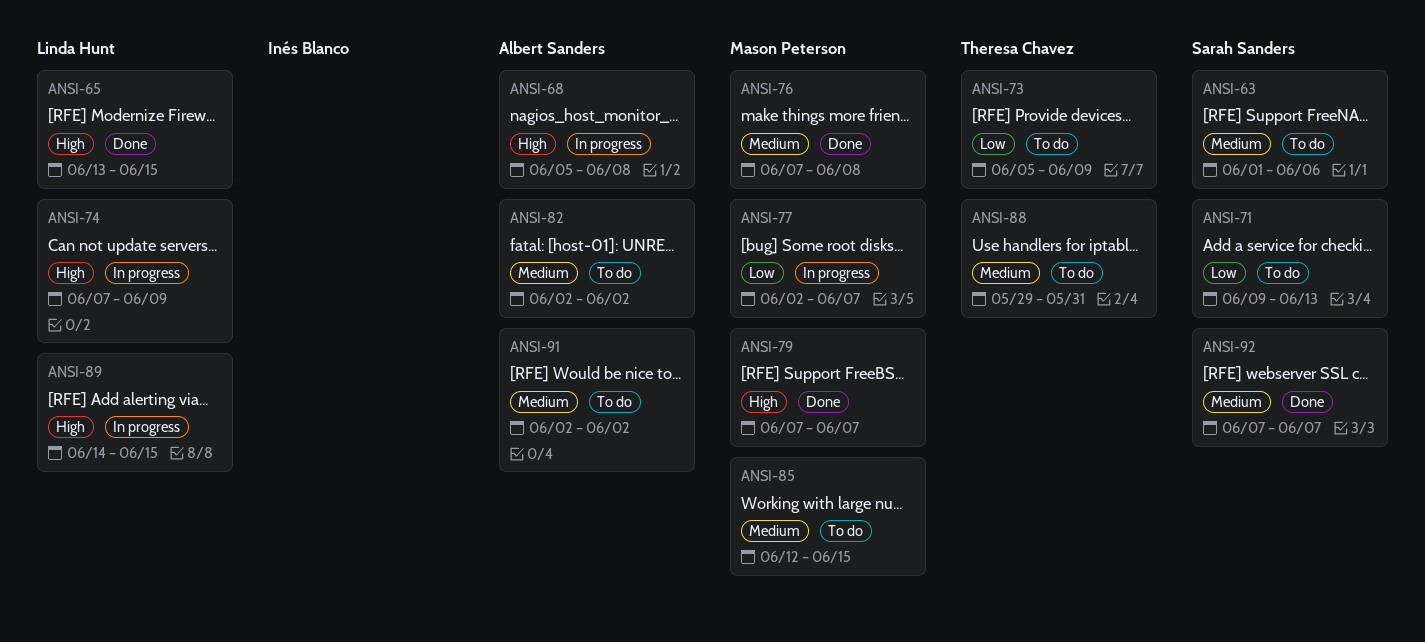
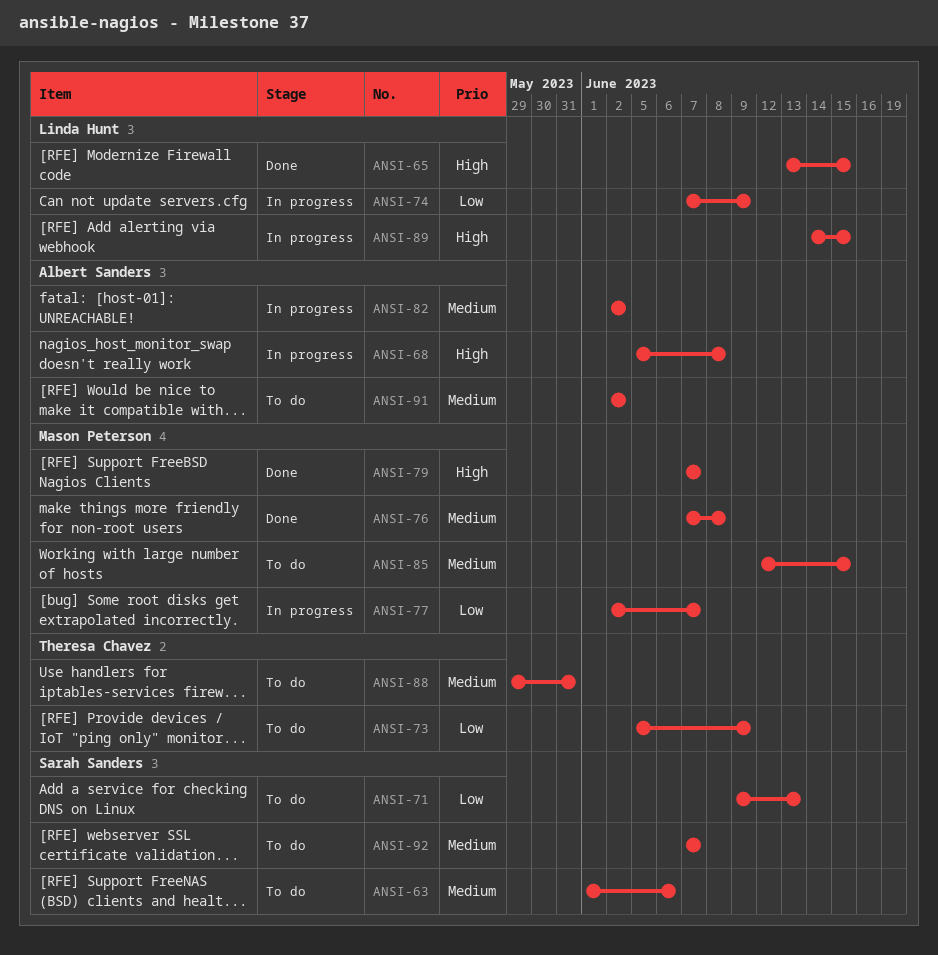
ANSI-74, priority: High -> Low
ANSI-82, status: To do -> In progress
ANSI-92, status: Done -> To do

